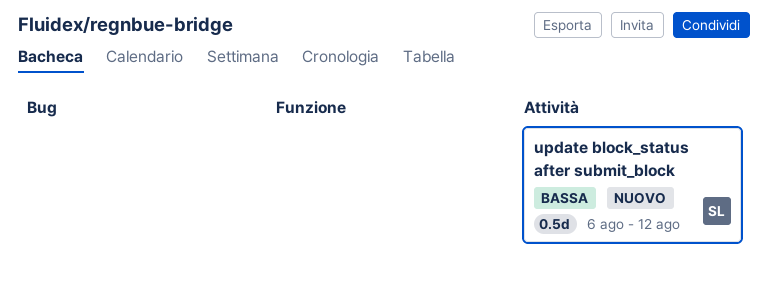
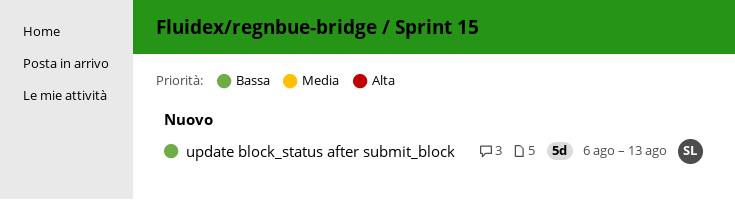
update block_status after submit_block, estimate: 0.5d -> 5d
update block_status after submit_block, due: Aug 12 -> Aug 13

